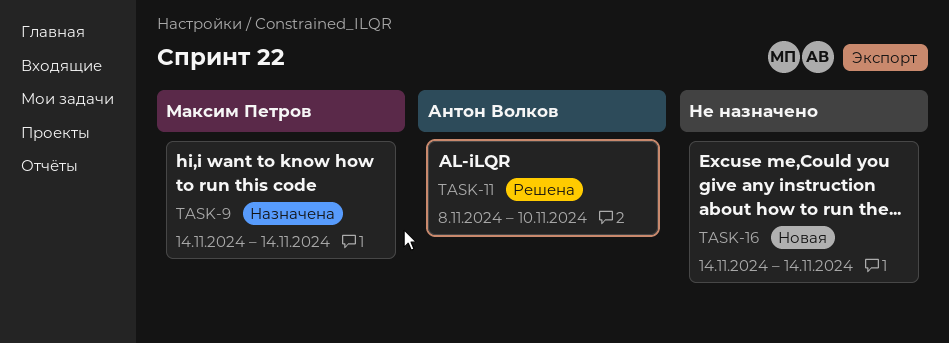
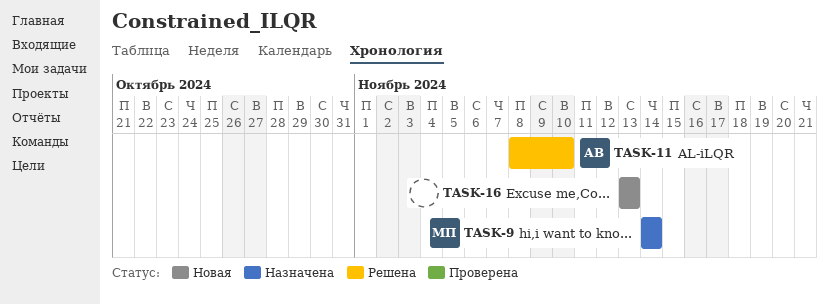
TASK-16, start: Nov 14 -> Nov 13
TASK-16, due: Nov 14 -> Nov 13

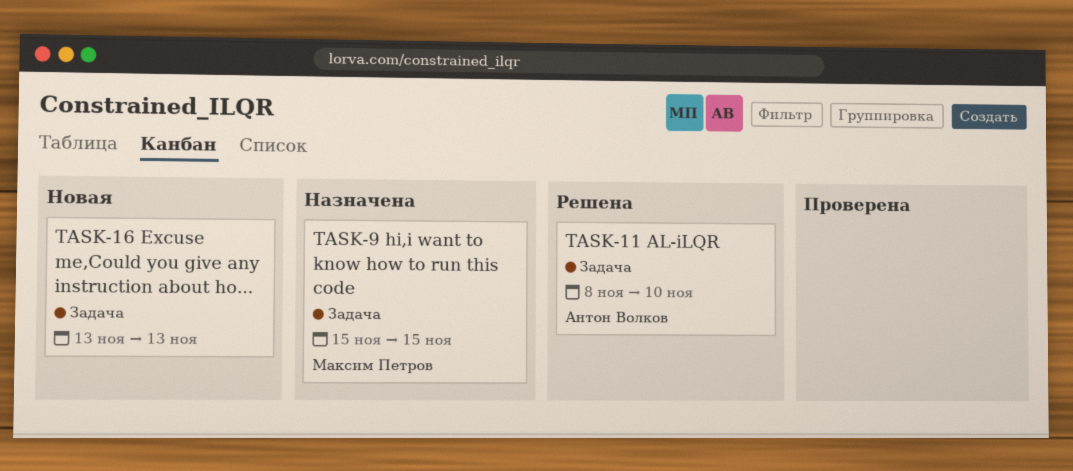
TASK-9, start: Nov 14 -> Nov 15
TASK-9, due: Nov 14 -> Nov 15

